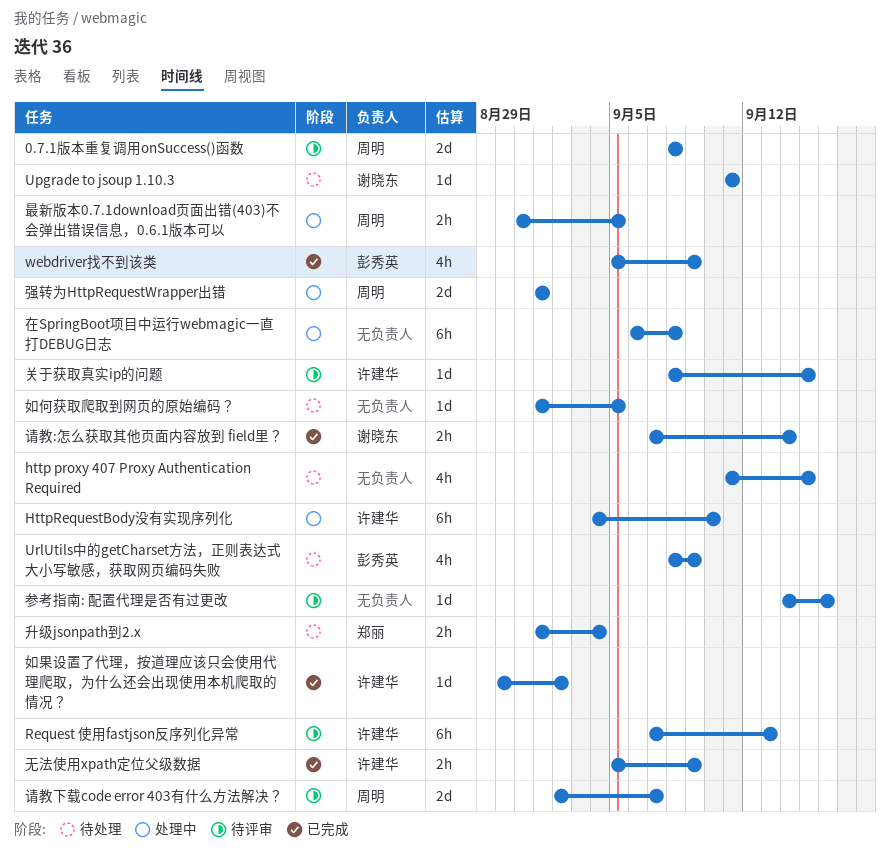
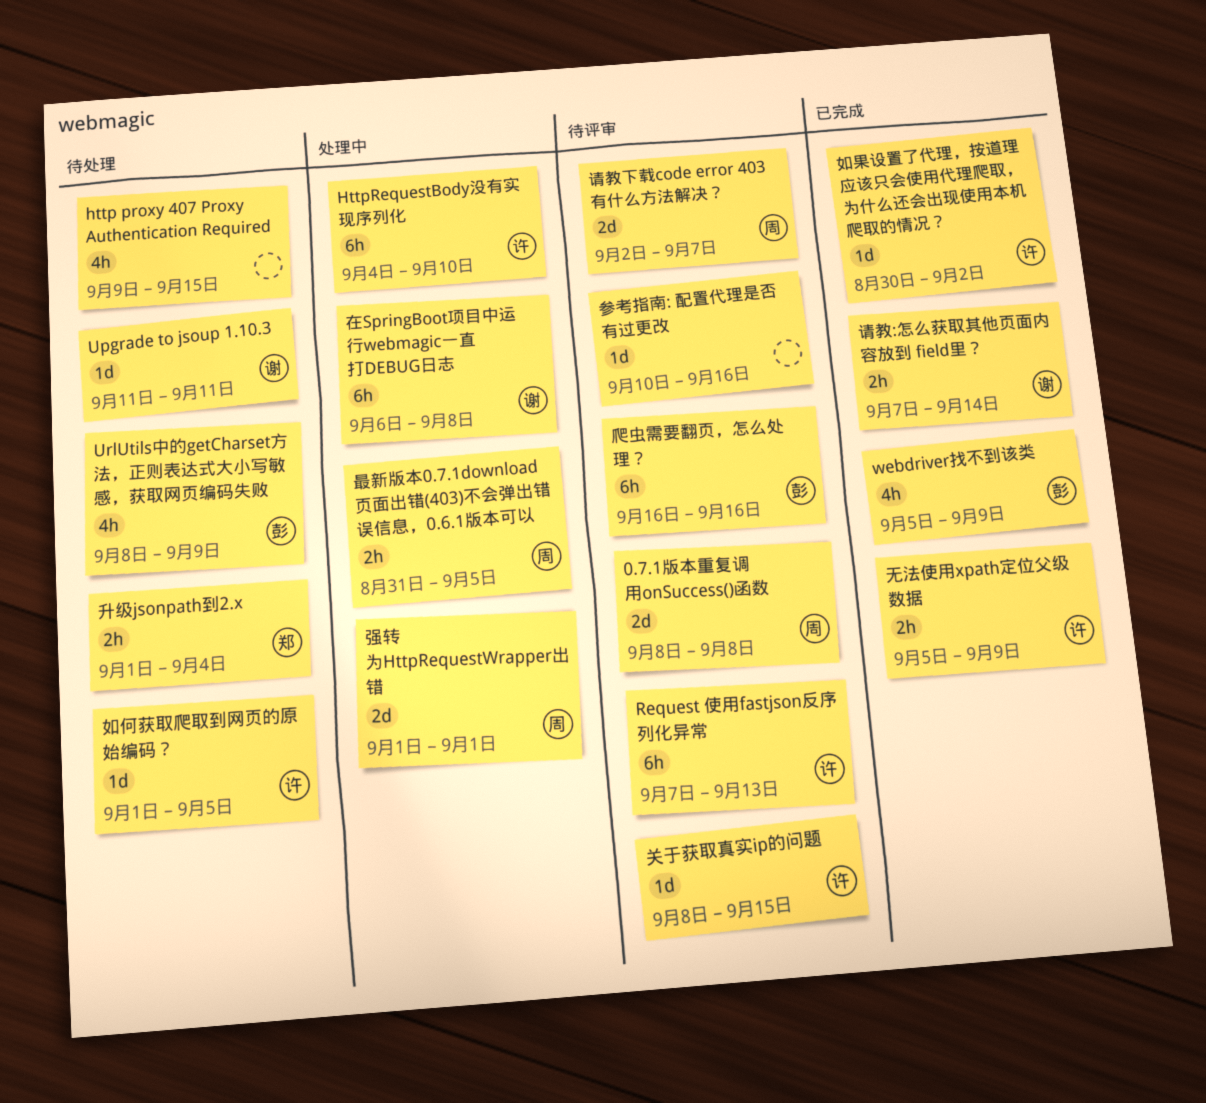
http proxy 407 Proxy Authentication Required, start: Sep 11 -> Sep 9
参考指南: 配置代理是否有过更改, start: Sep 14 -> Sep 10
在SpringBoot项目中运行webmagic一直打DEBUG日志, owner: none -> 谢晓东
如何获取爬取到网页的原始编码？, owner: none -> 许建华
爬虫需要翻页，怎么处理？: none -> present

